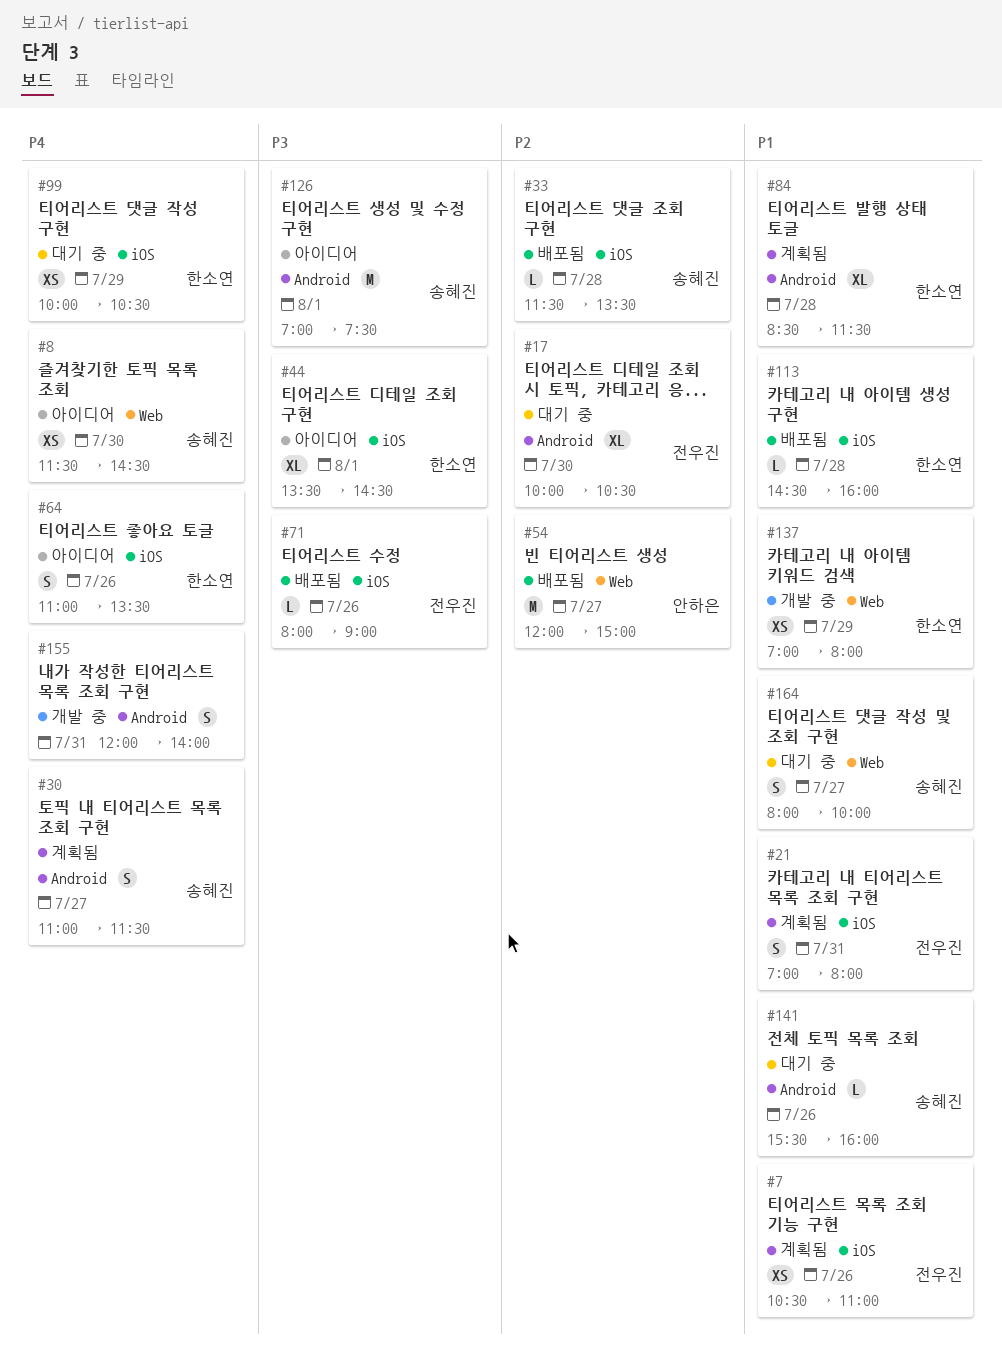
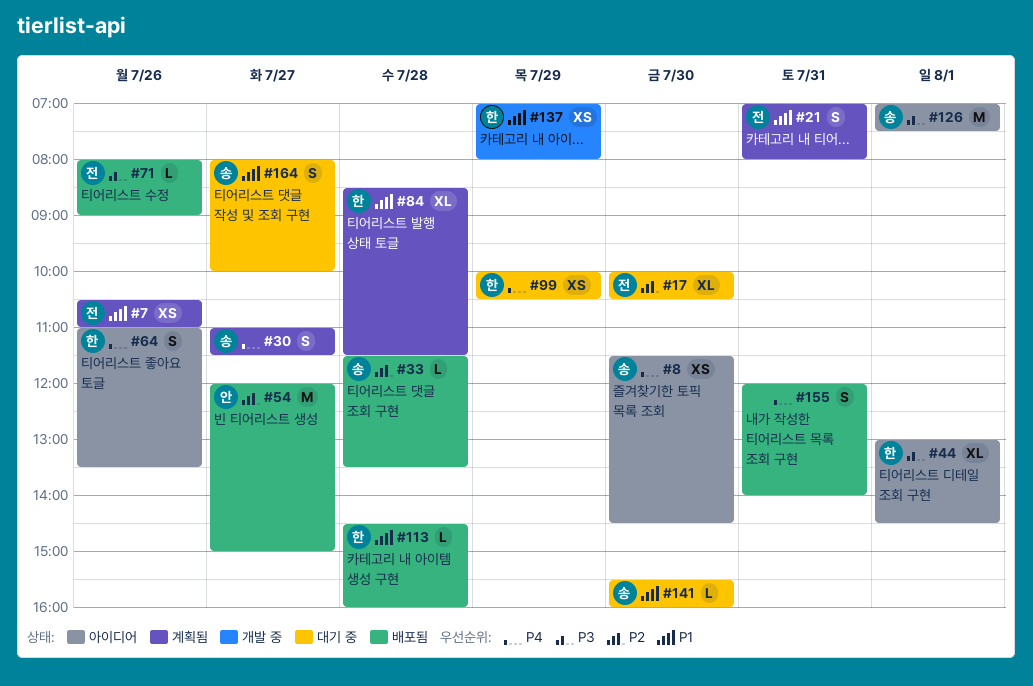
#44, begins: 13:30 -> 13:00
#141, day: Jul 26 -> Jul 30
#155, status: 개발 중 -> 배포됨

